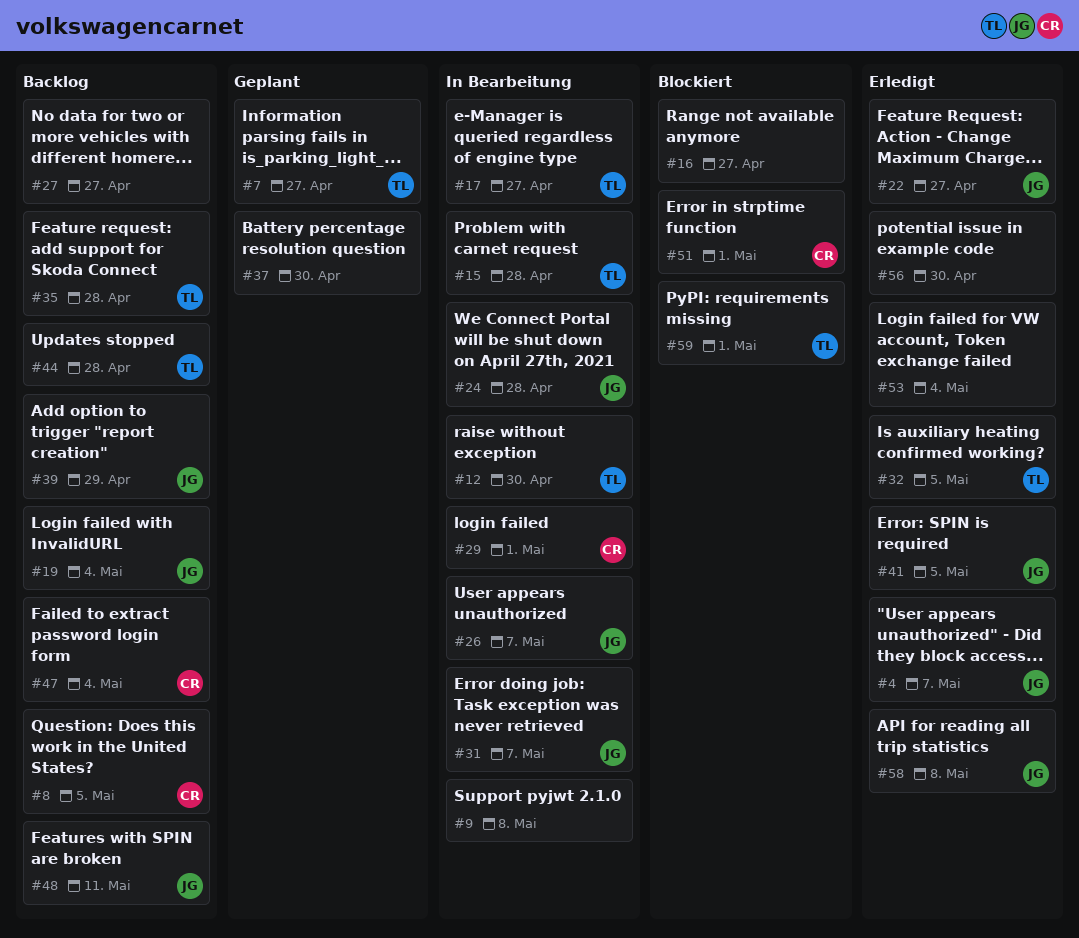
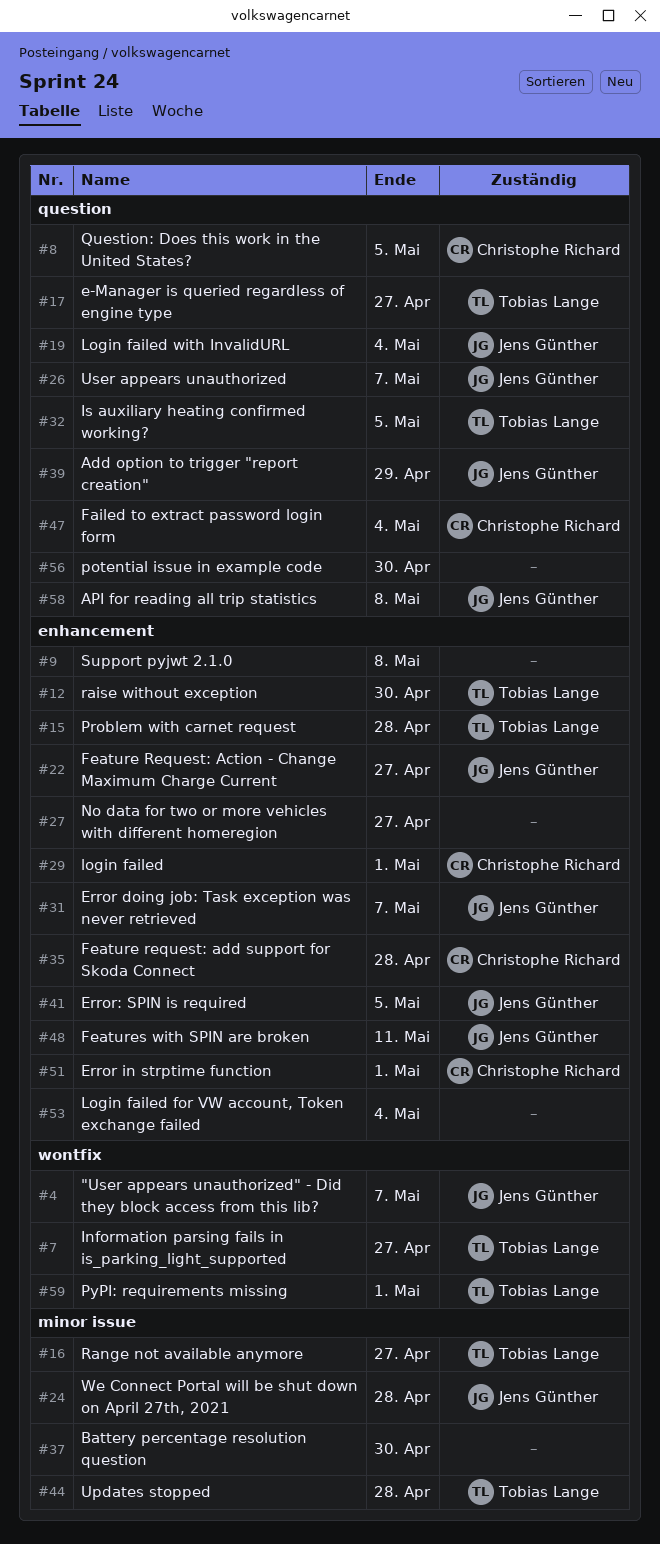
#16, owner: none -> Tobias Lange
#35, owner: Tobias Lange -> Christophe Richard

